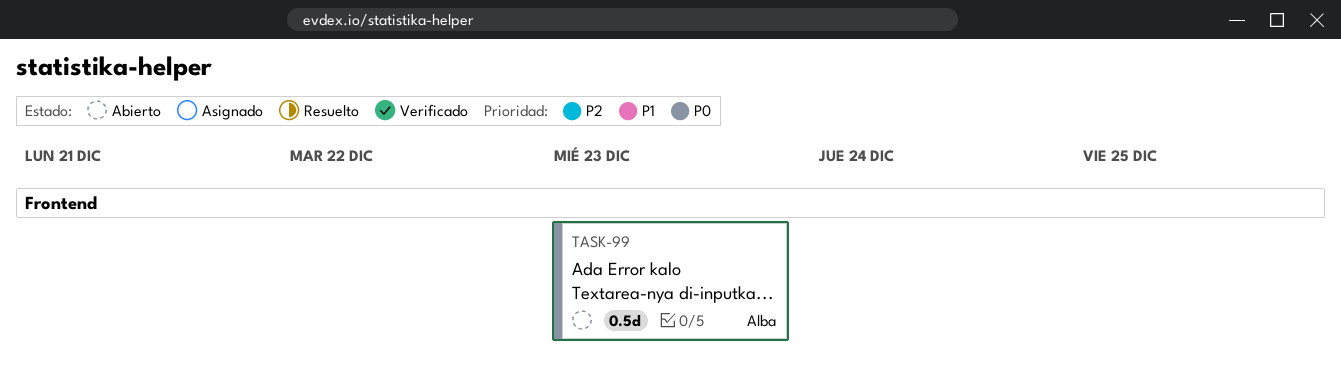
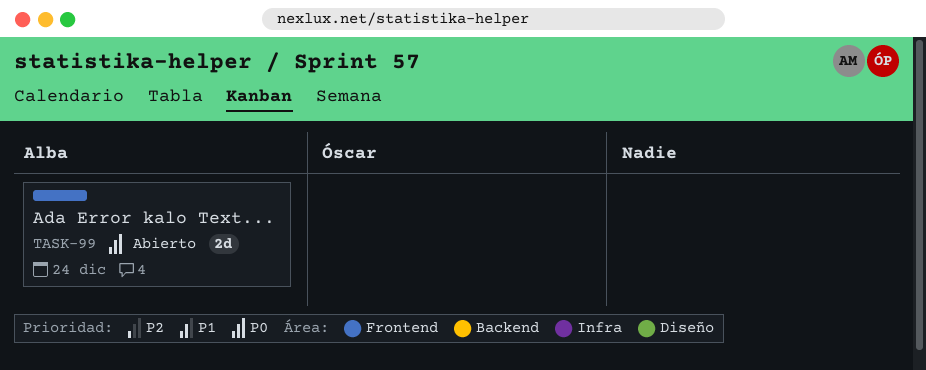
TASK-99, estimate: 0.5d -> 2d
TASK-99, due: Dec 23 -> Dec 24

